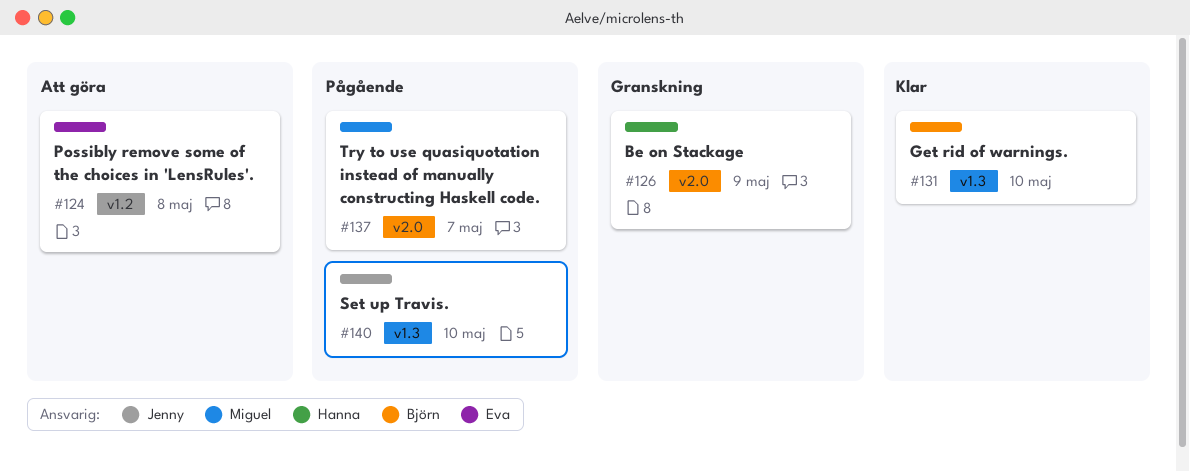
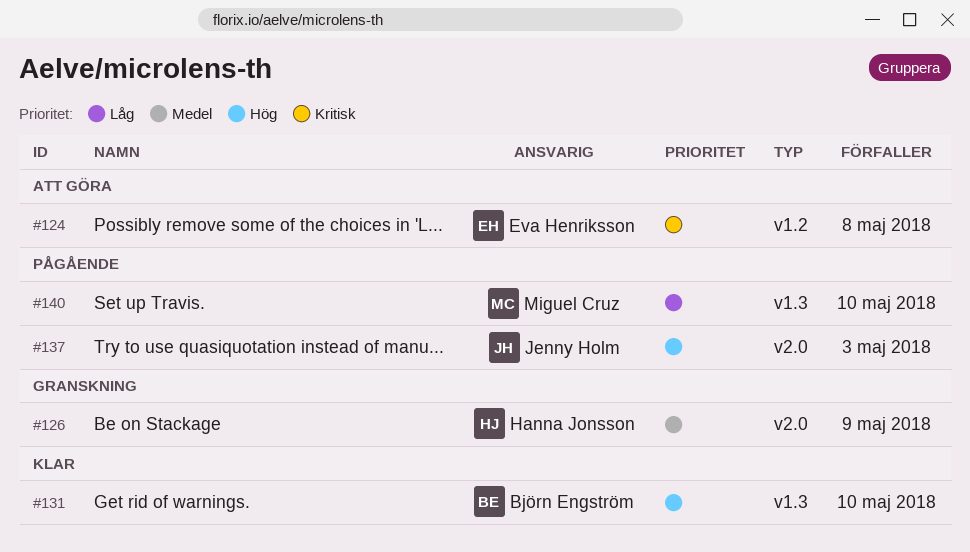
#137, owner: Miguel Cruz -> Jenny Holm
#137, due: May 7 -> May 3
#140, owner: Jenny Holm -> Miguel Cruz

